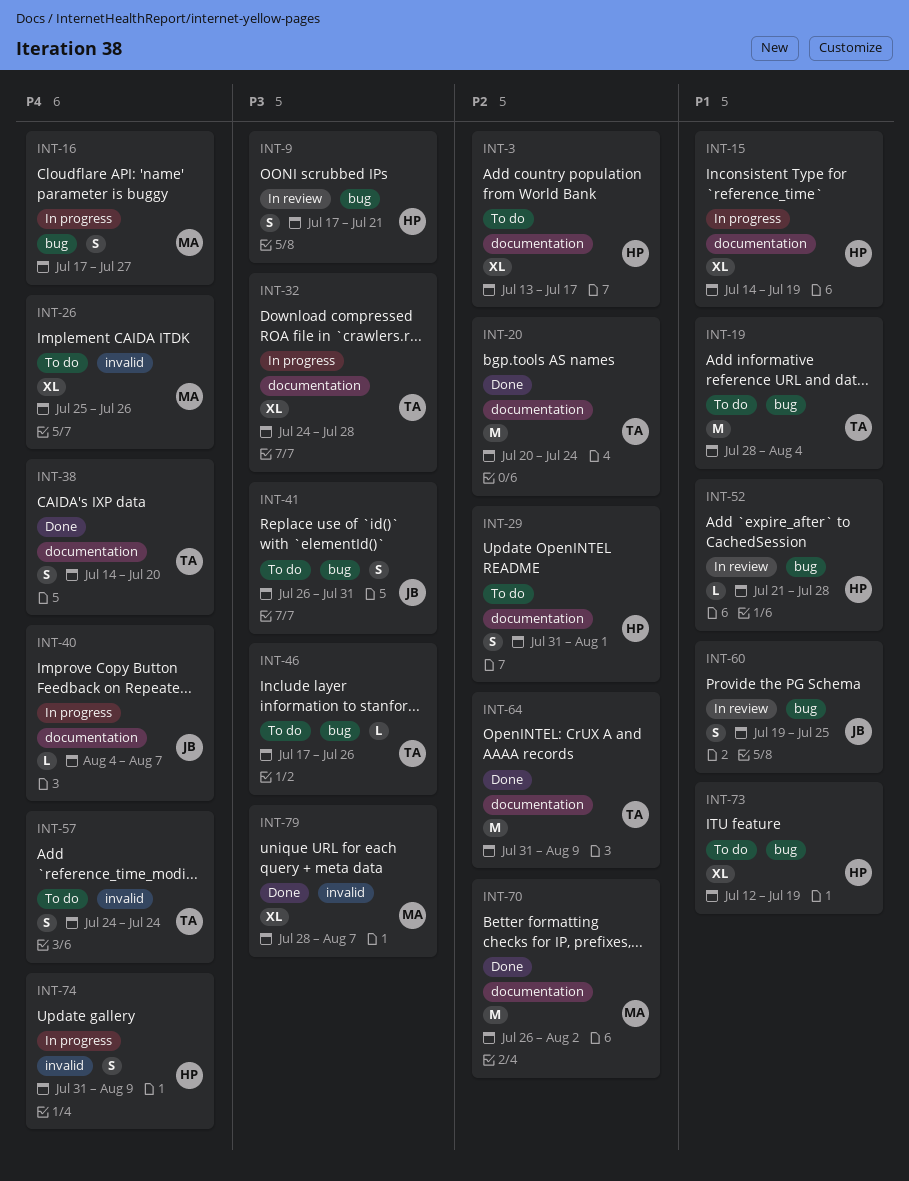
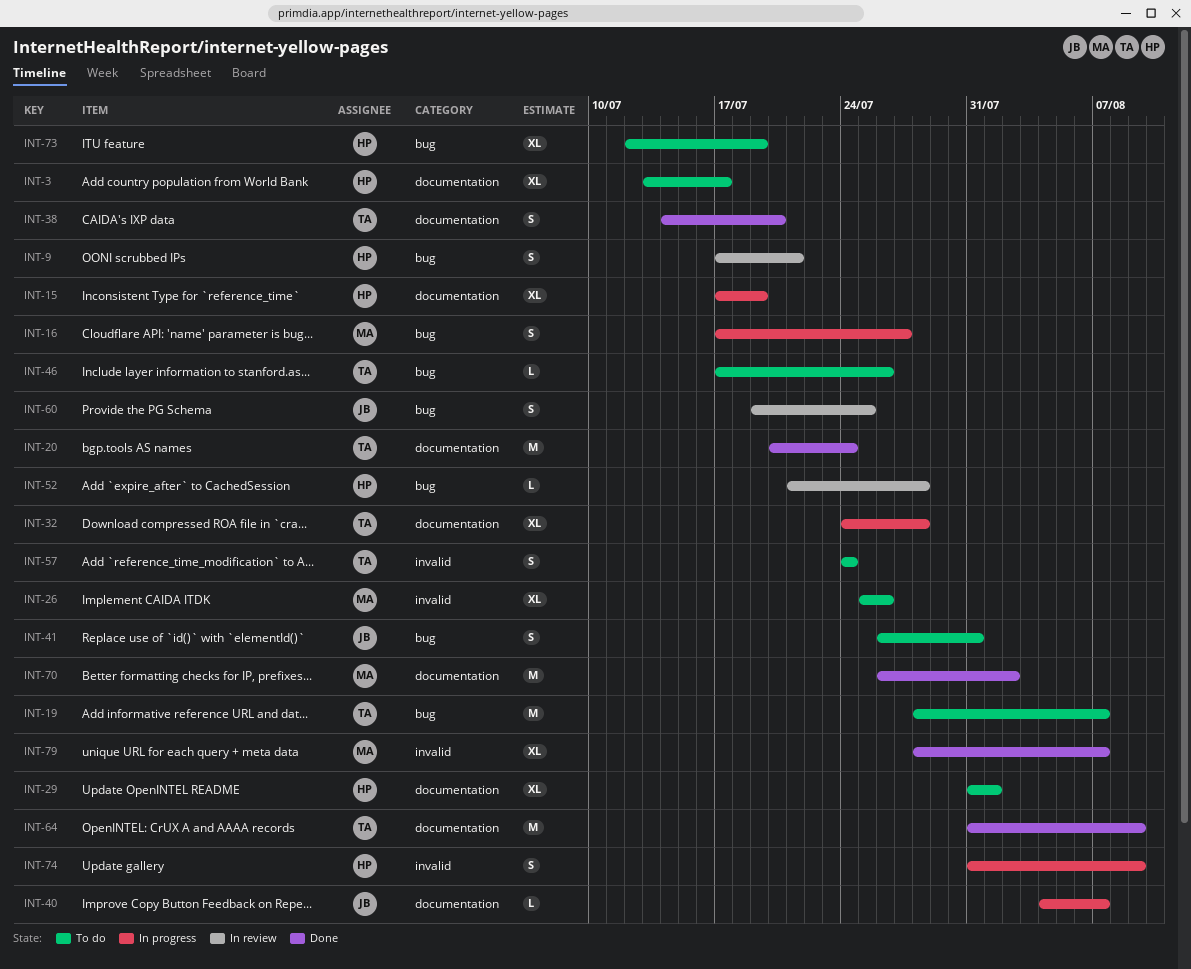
INT-15, start: Jul 14 -> Jul 17
INT-19, due: Aug 4 -> Aug 7
INT-29, estimate: S -> XL

